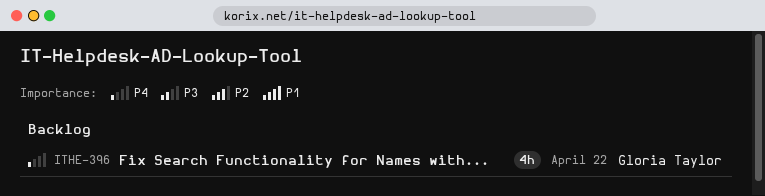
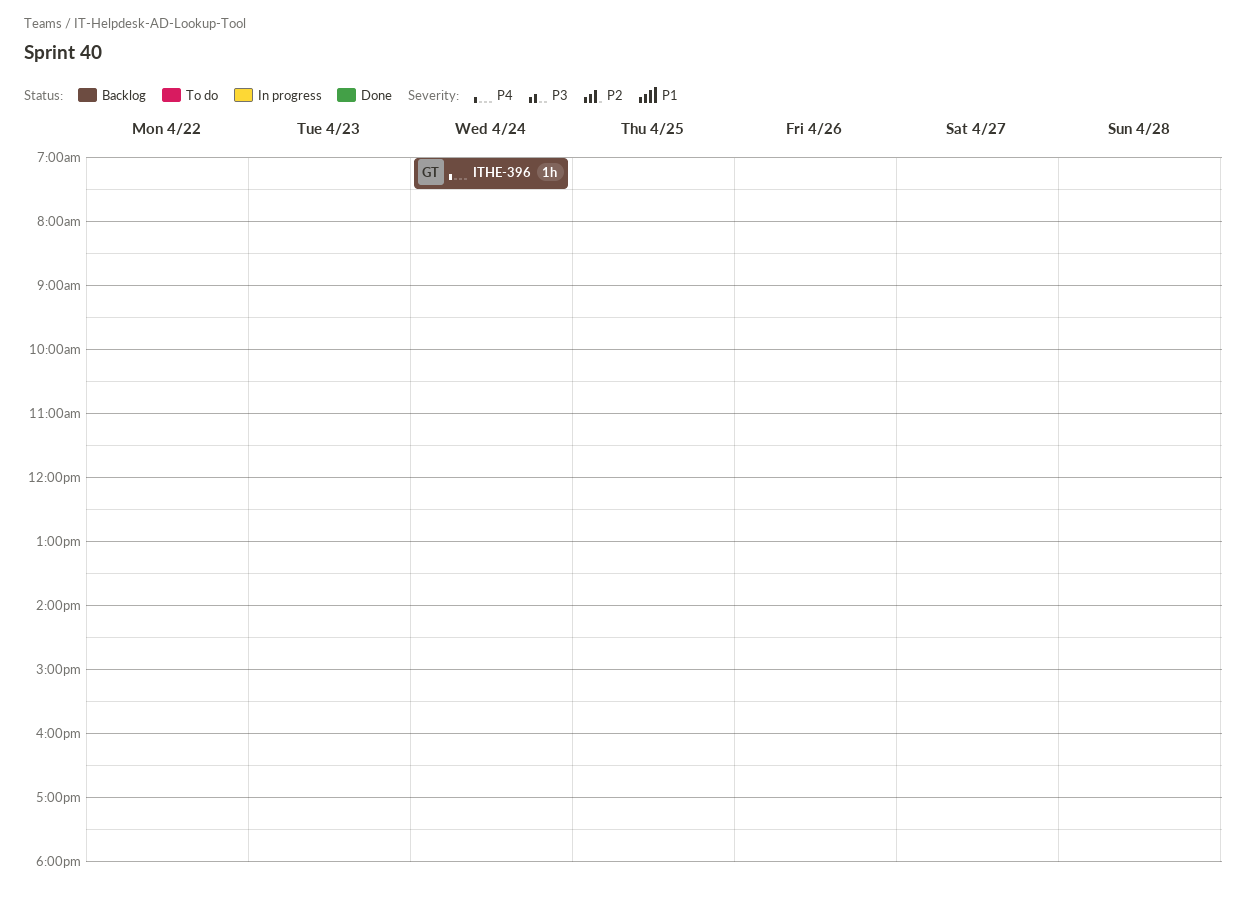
ITHE-396, estimate: 4h -> 1h
ITHE-396, day: Apr 22 -> Apr 24

